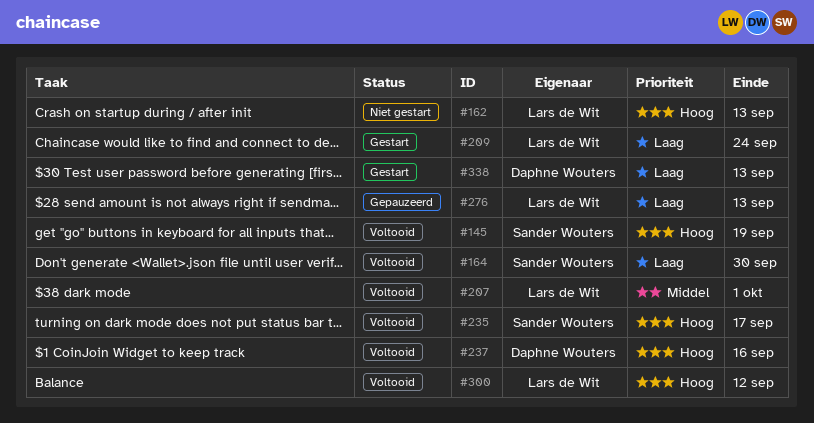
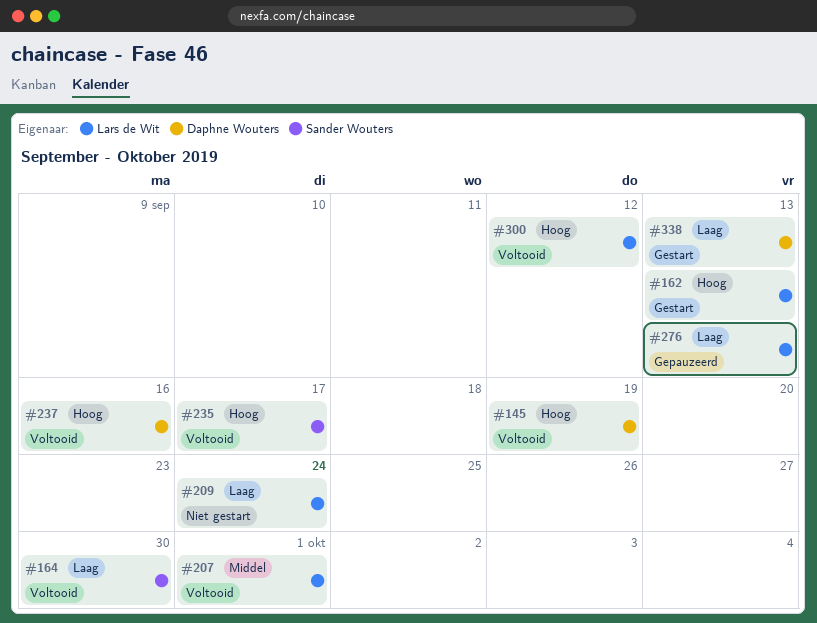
#145, owner: Sander Wouters -> Daphne Wouters
#162, status: Niet gestart -> Gestart
#209, status: Gestart -> Niet gestart

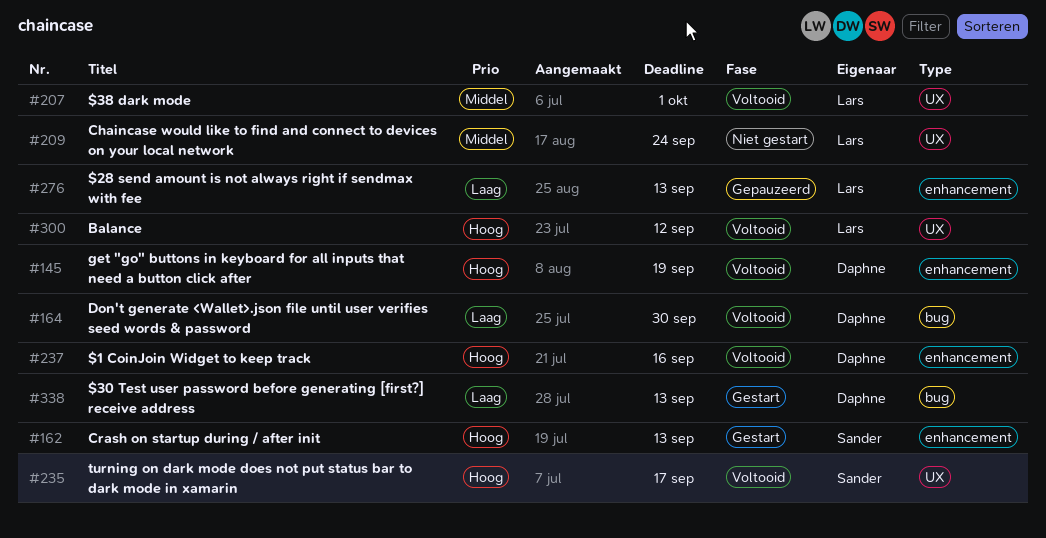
#162, owner: Lars de Wit -> Sander Wouters
#164, owner: Sander Wouters -> Daphne Wouters
#209, priority: Laag -> Middel

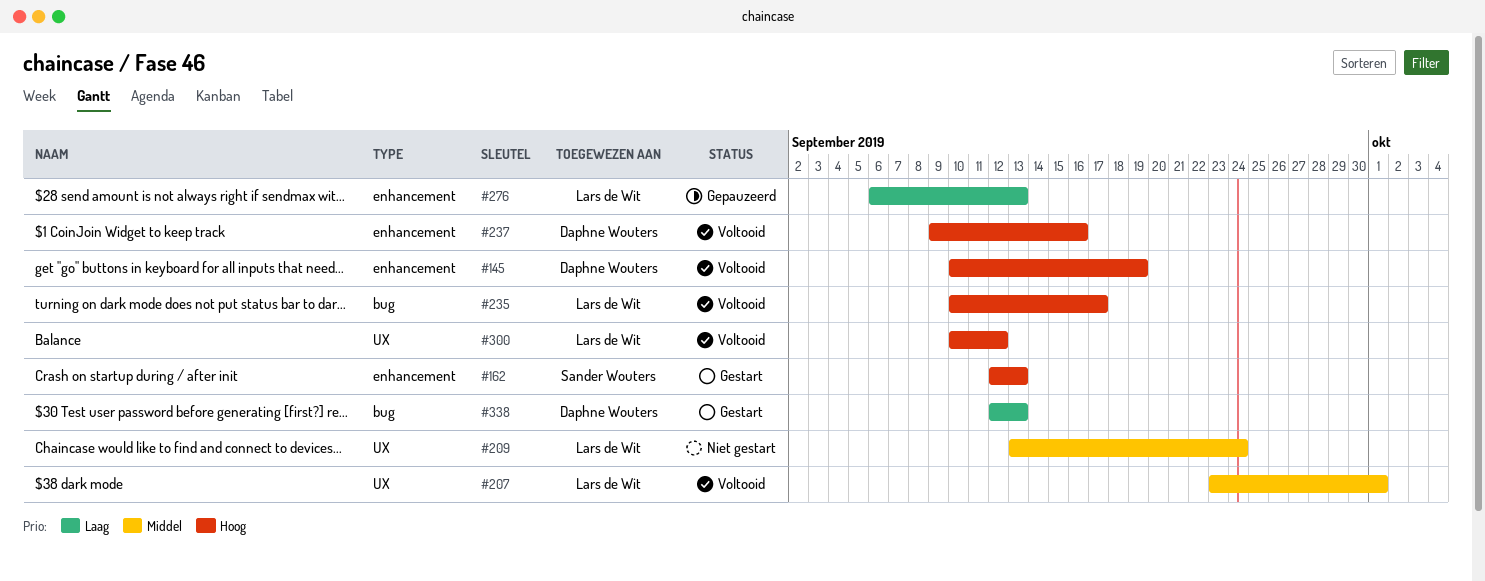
#164: present -> none
#235, owner: Sander Wouters -> Lars de Wit
#235, label: UX -> bug

